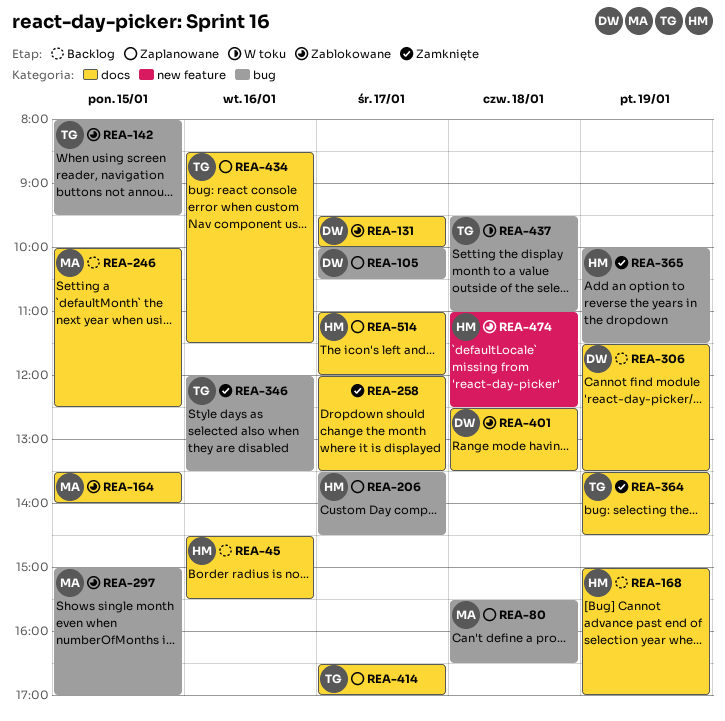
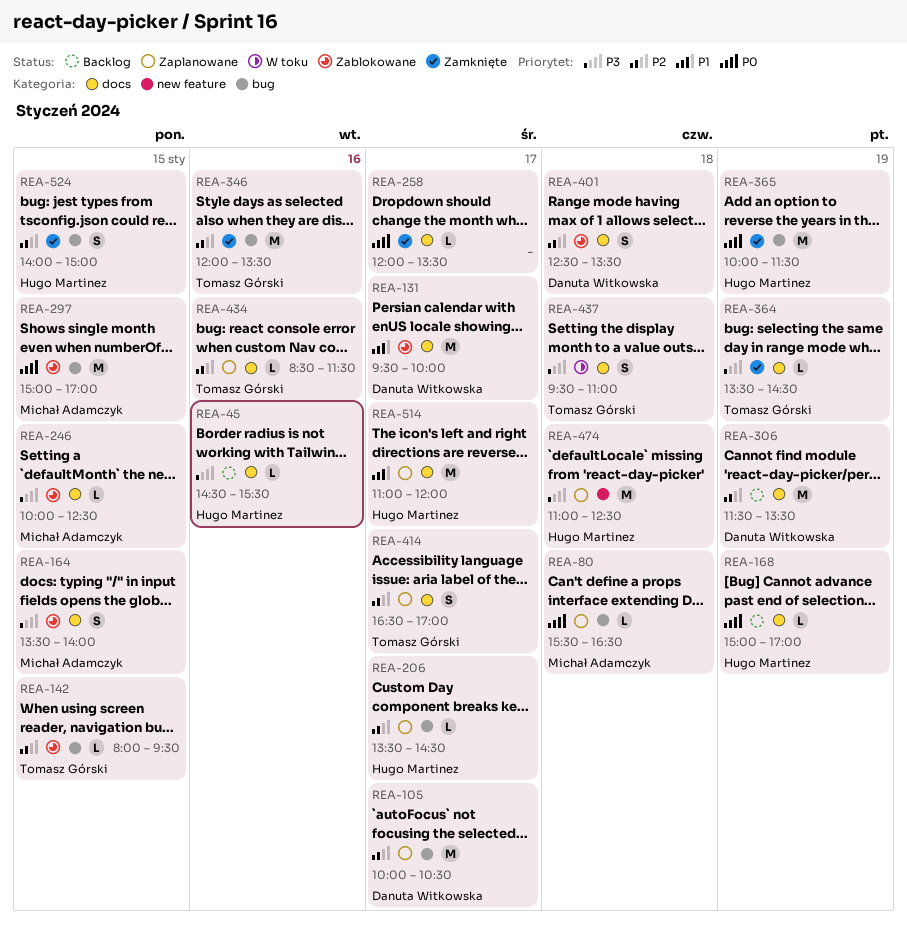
REA-246, status: Backlog -> Zablokowane
REA-437, label: bug -> docs
REA-474, status: Zablokowane -> Zaplanowane
REA-524: none -> present

